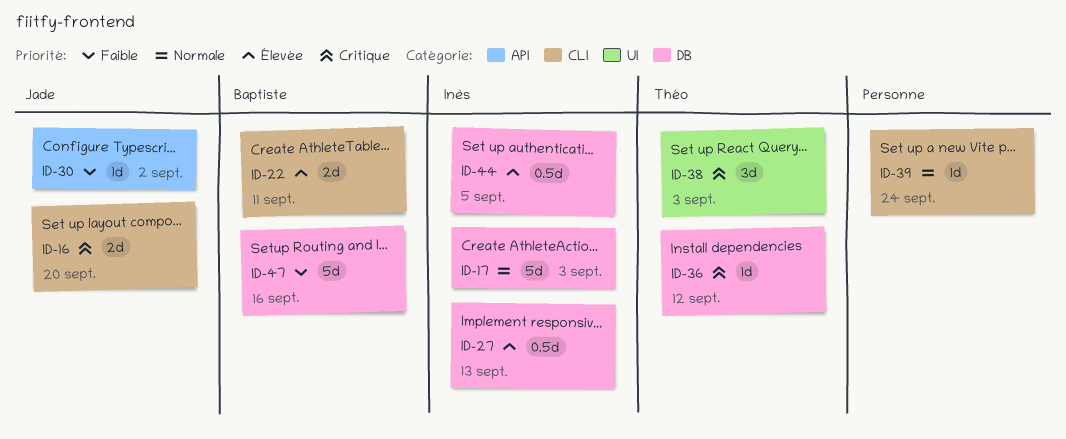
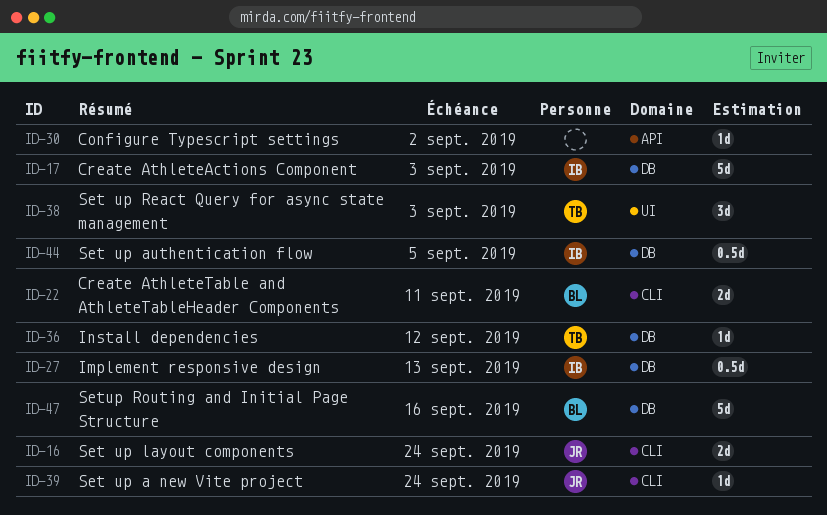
ID-16, due: Sep 20 -> Sep 24
ID-30, owner: Jade -> none
ID-39, owner: none -> Jade

